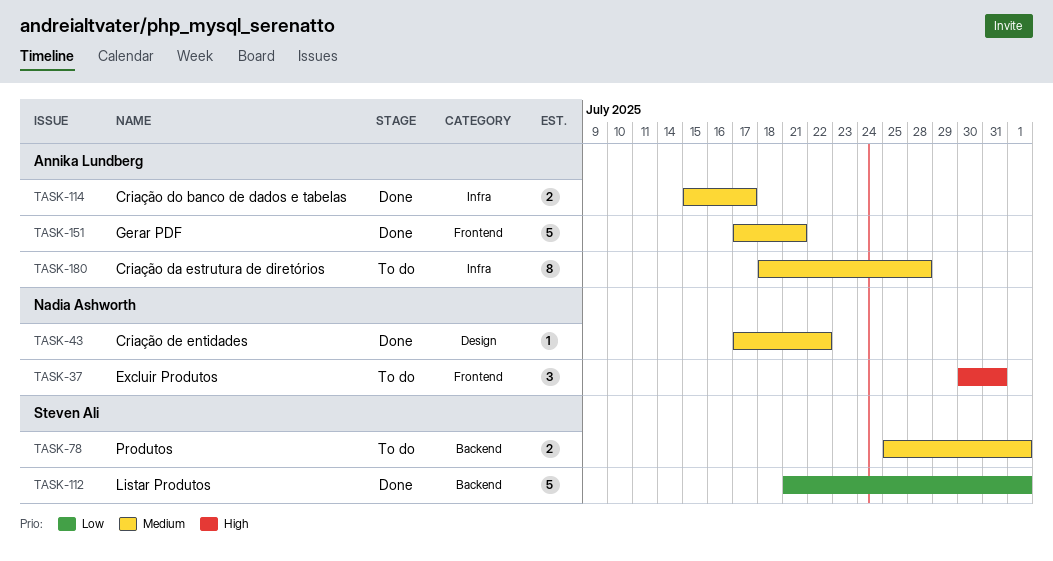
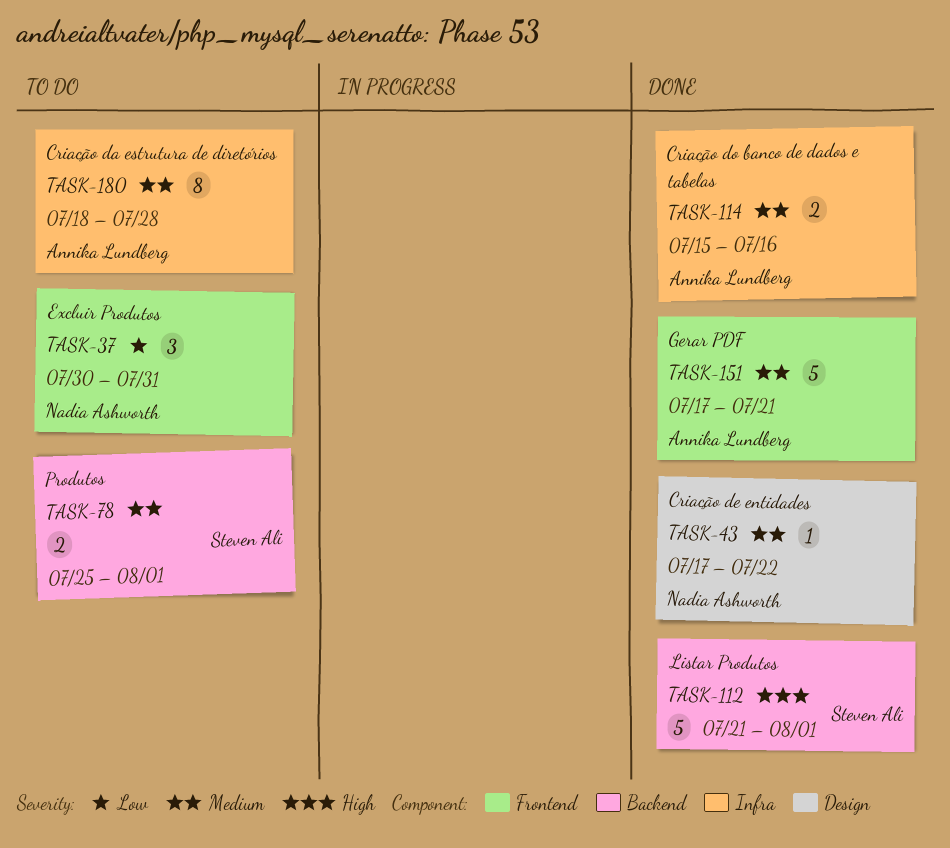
TASK-37, priority: High -> Low
TASK-112, priority: Low -> High
TASK-114, due: Jul 17 -> Jul 16

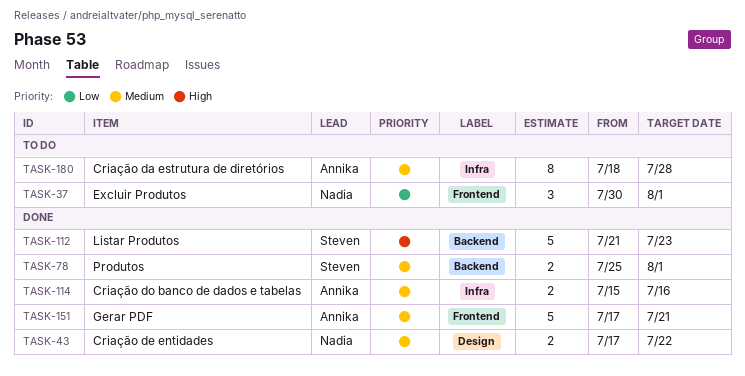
TASK-37, due: Jul 31 -> Aug 1
TASK-43, estimate: 1 -> 2
TASK-78, status: To do -> Done
TASK-112, due: Aug 1 -> Jul 23

